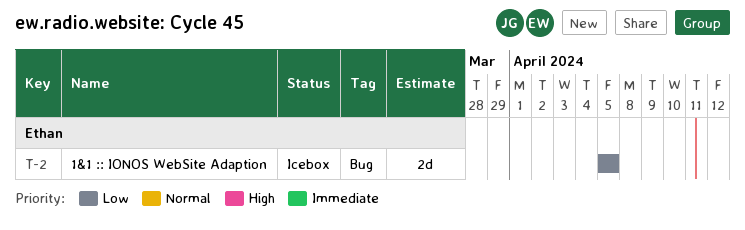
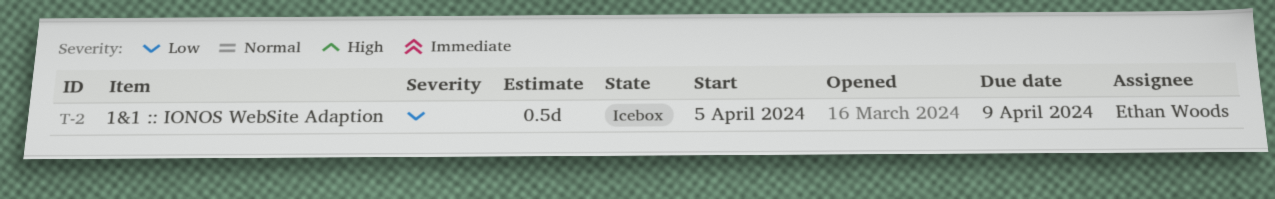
T-2, estimate: 2d -> 0.5d
T-2, due: Apr 5 -> Apr 9

